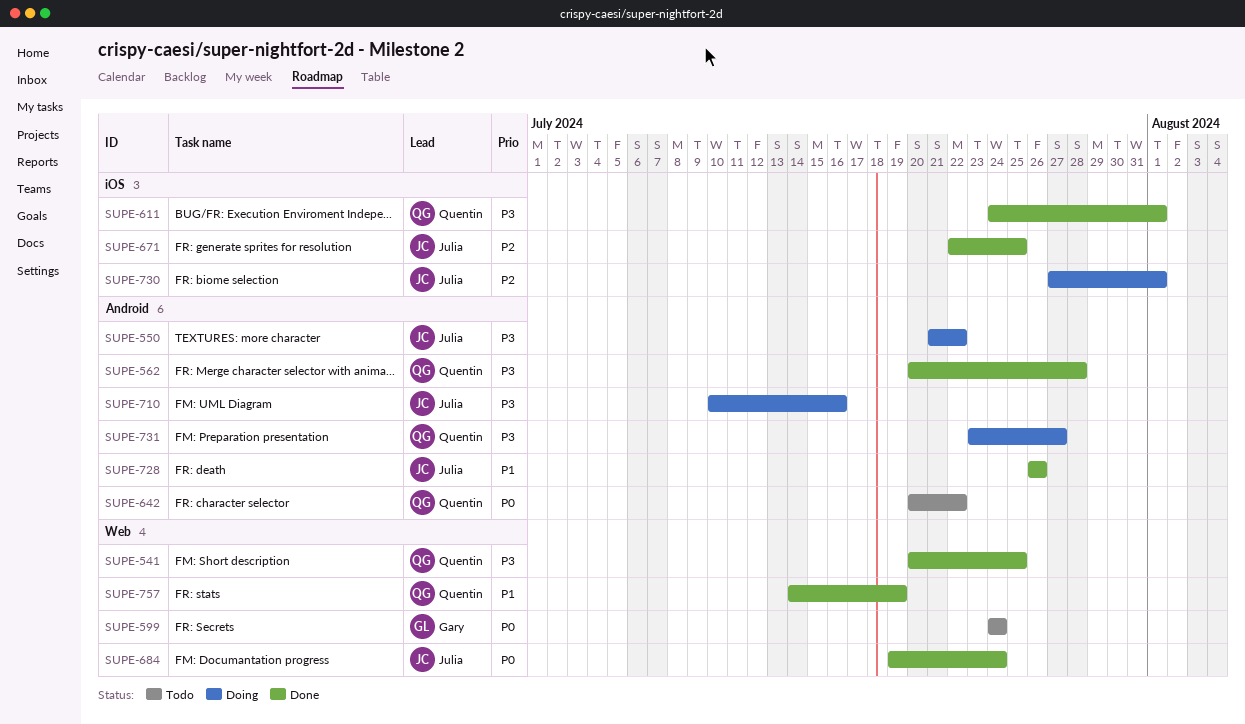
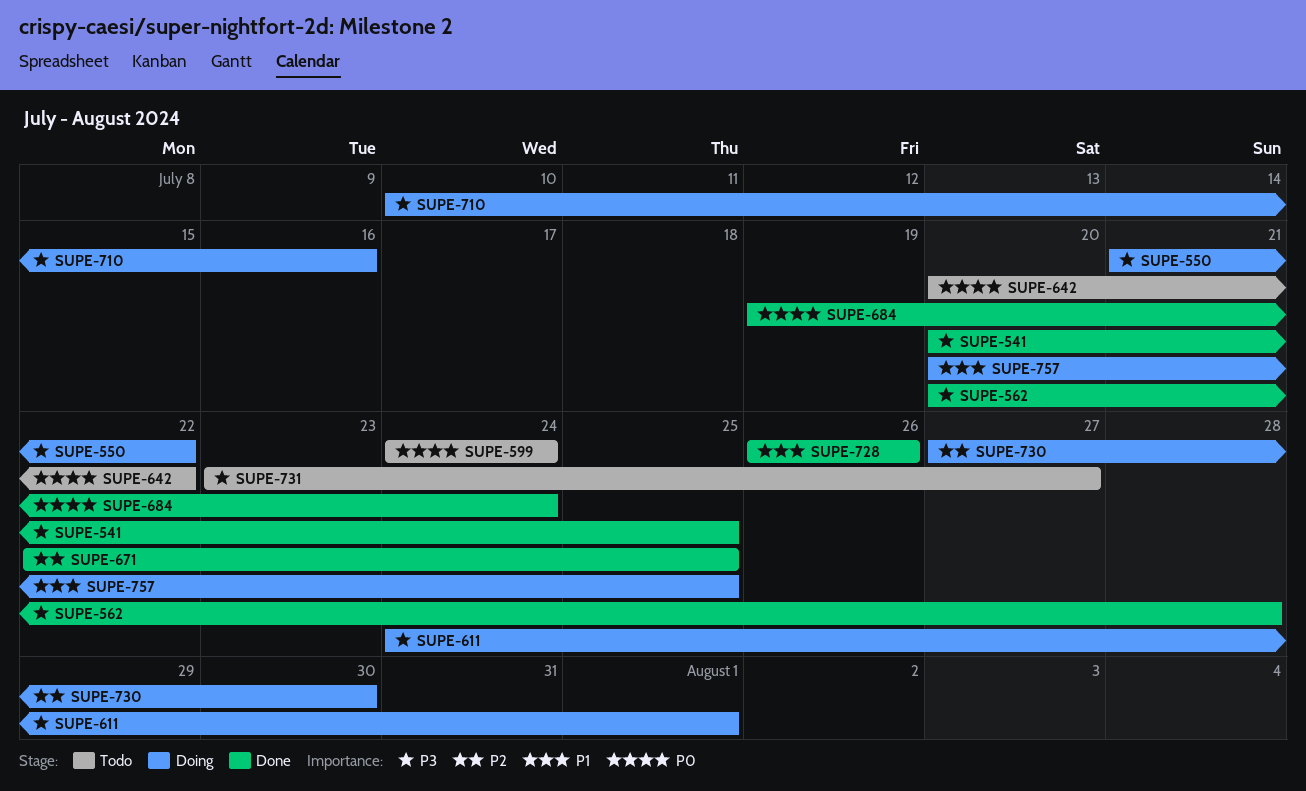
SUPE-611, status: Done -> Doing
SUPE-730, due: Aug 1 -> Jul 30
SUPE-731, status: Doing -> Todo
SUPE-757, status: Done -> Doing
SUPE-757, start: Jul 14 -> Jul 20
SUPE-757, due: Jul 19 -> Jul 25

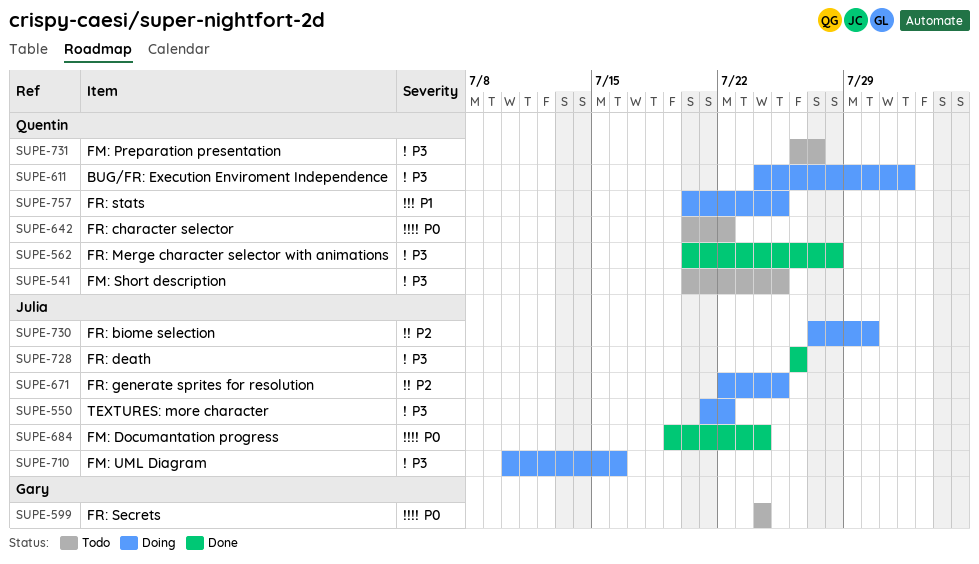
SUPE-541, status: Done -> Todo
SUPE-671, status: Done -> Doing
SUPE-728, priority: P1 -> P3
SUPE-731, start: Jul 23 -> Jul 26

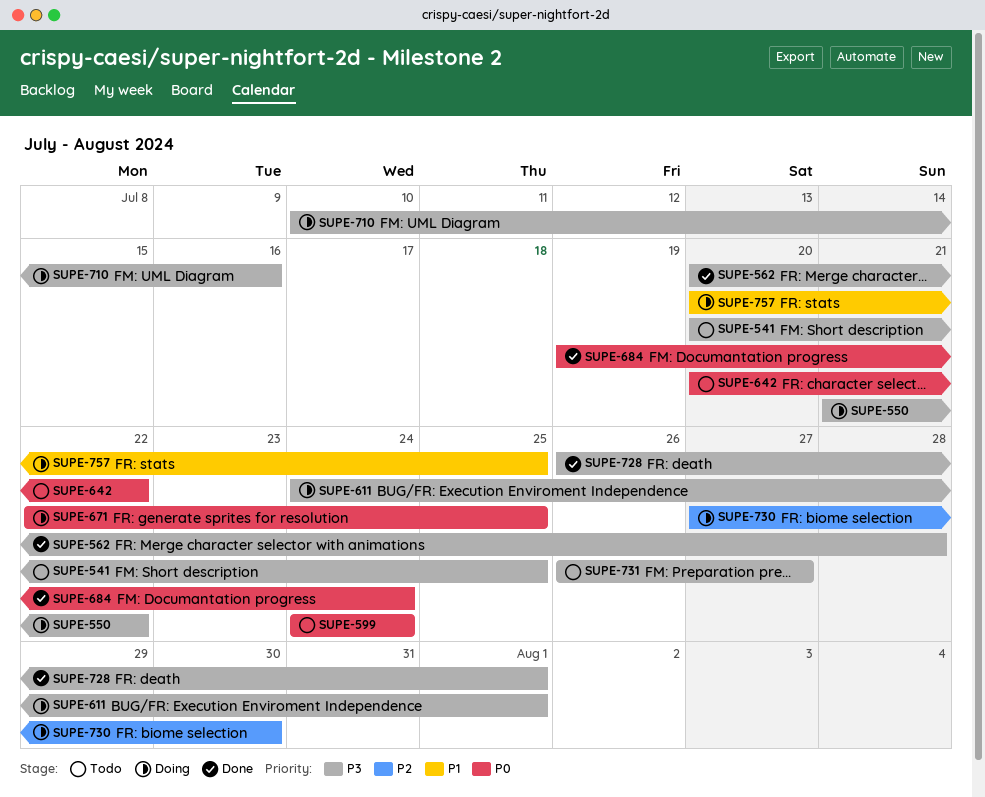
SUPE-671, priority: P2 -> P0
SUPE-728, due: Jul 26 -> Aug 1

